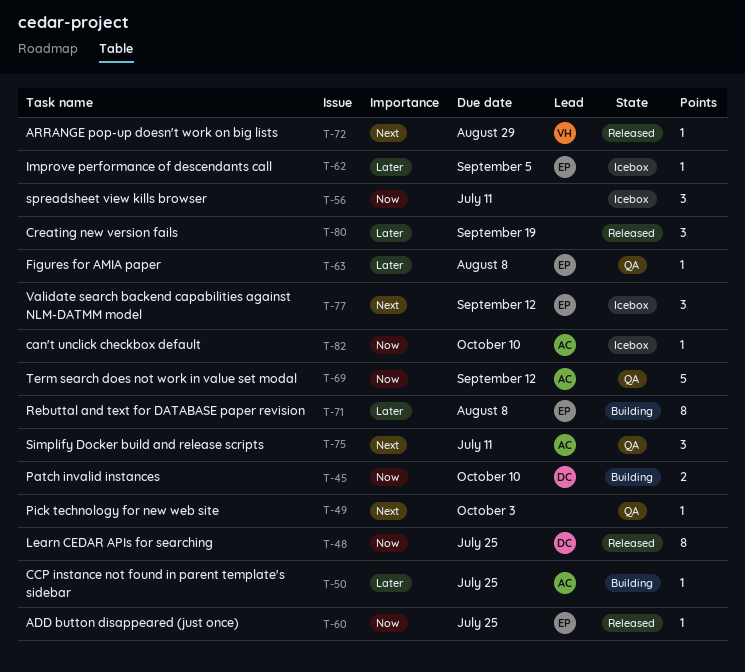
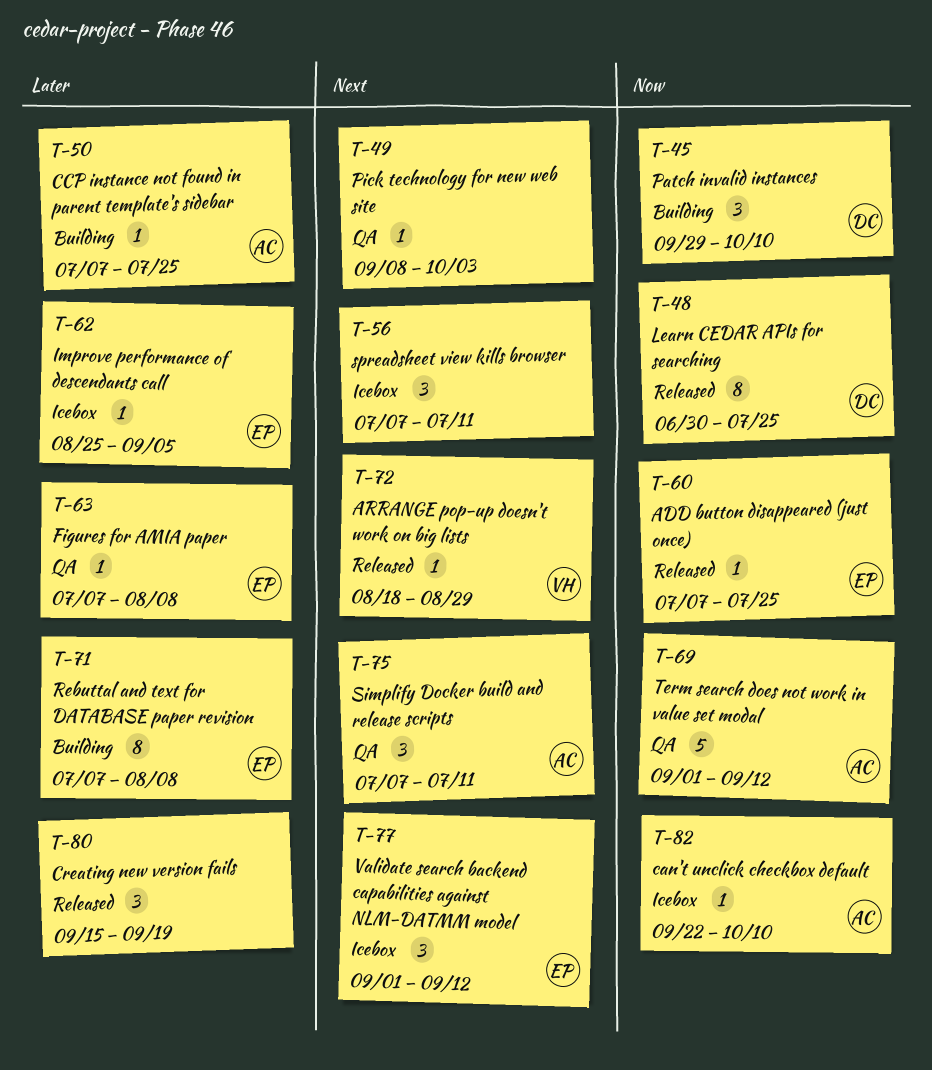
T-45, estimate: 2 -> 3
T-56, priority: Now -> Next

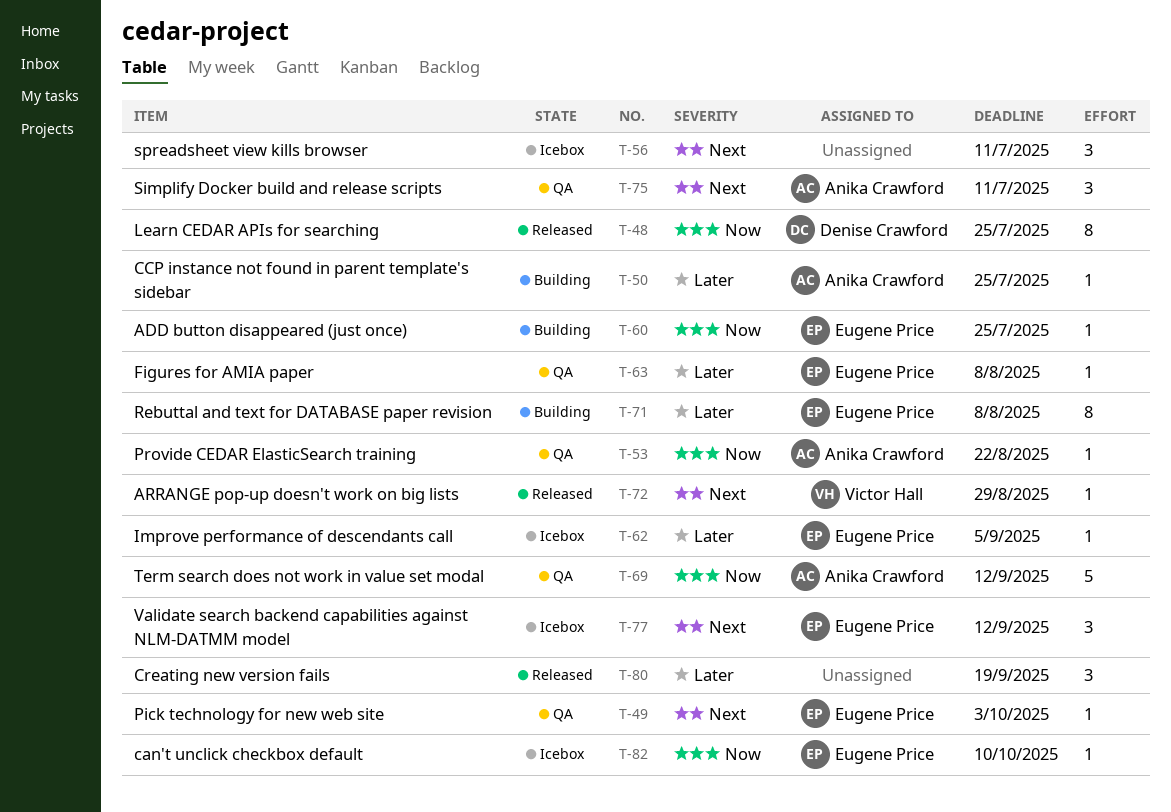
T-45: present -> none
T-49, owner: none -> Eugene Price
T-53: none -> present
T-60, status: Released -> Building
T-82, owner: Anika Crawford -> Eugene Price

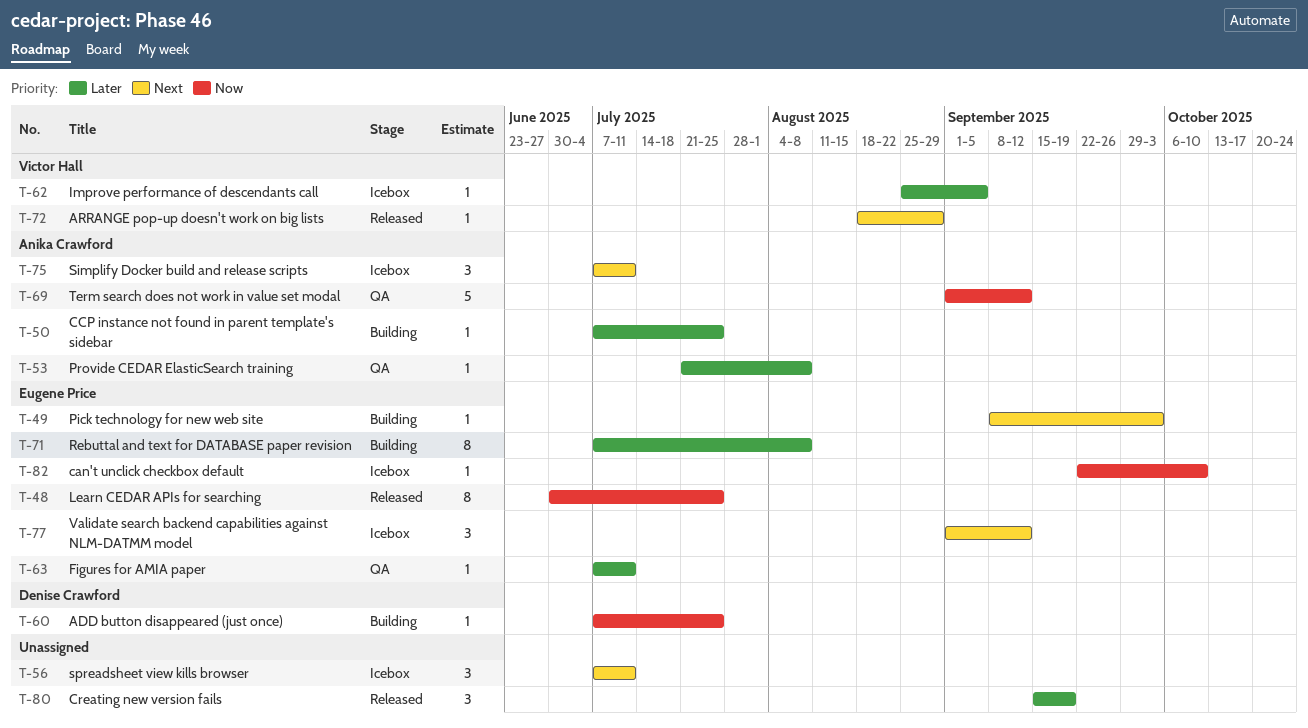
T-48, owner: Denise Crawford -> Eugene Price
T-49, status: QA -> Building
T-53, priority: Now -> Later
T-53, due: Aug 22 -> Aug 8
T-60, owner: Eugene Price -> Denise Crawford
T-62, owner: Eugene Price -> Victor Hall
T-63, due: Aug 8 -> Jul 11
T-75, status: QA -> Icebox

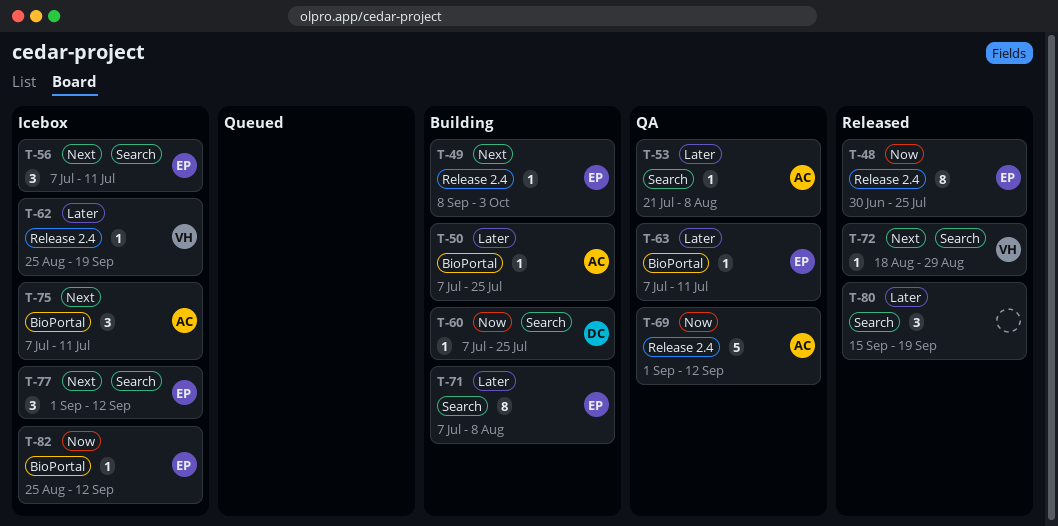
T-56, owner: none -> Eugene Price
T-62, due: Sep 5 -> Sep 19
T-82, start: Sep 22 -> Aug 25
T-82, due: Oct 10 -> Sep 12

